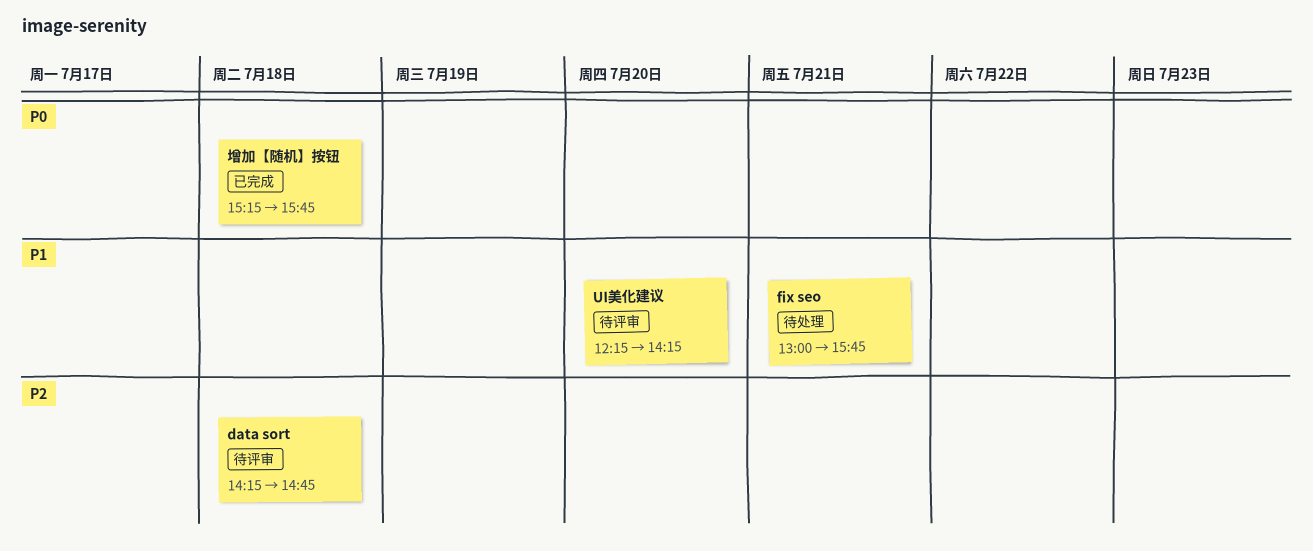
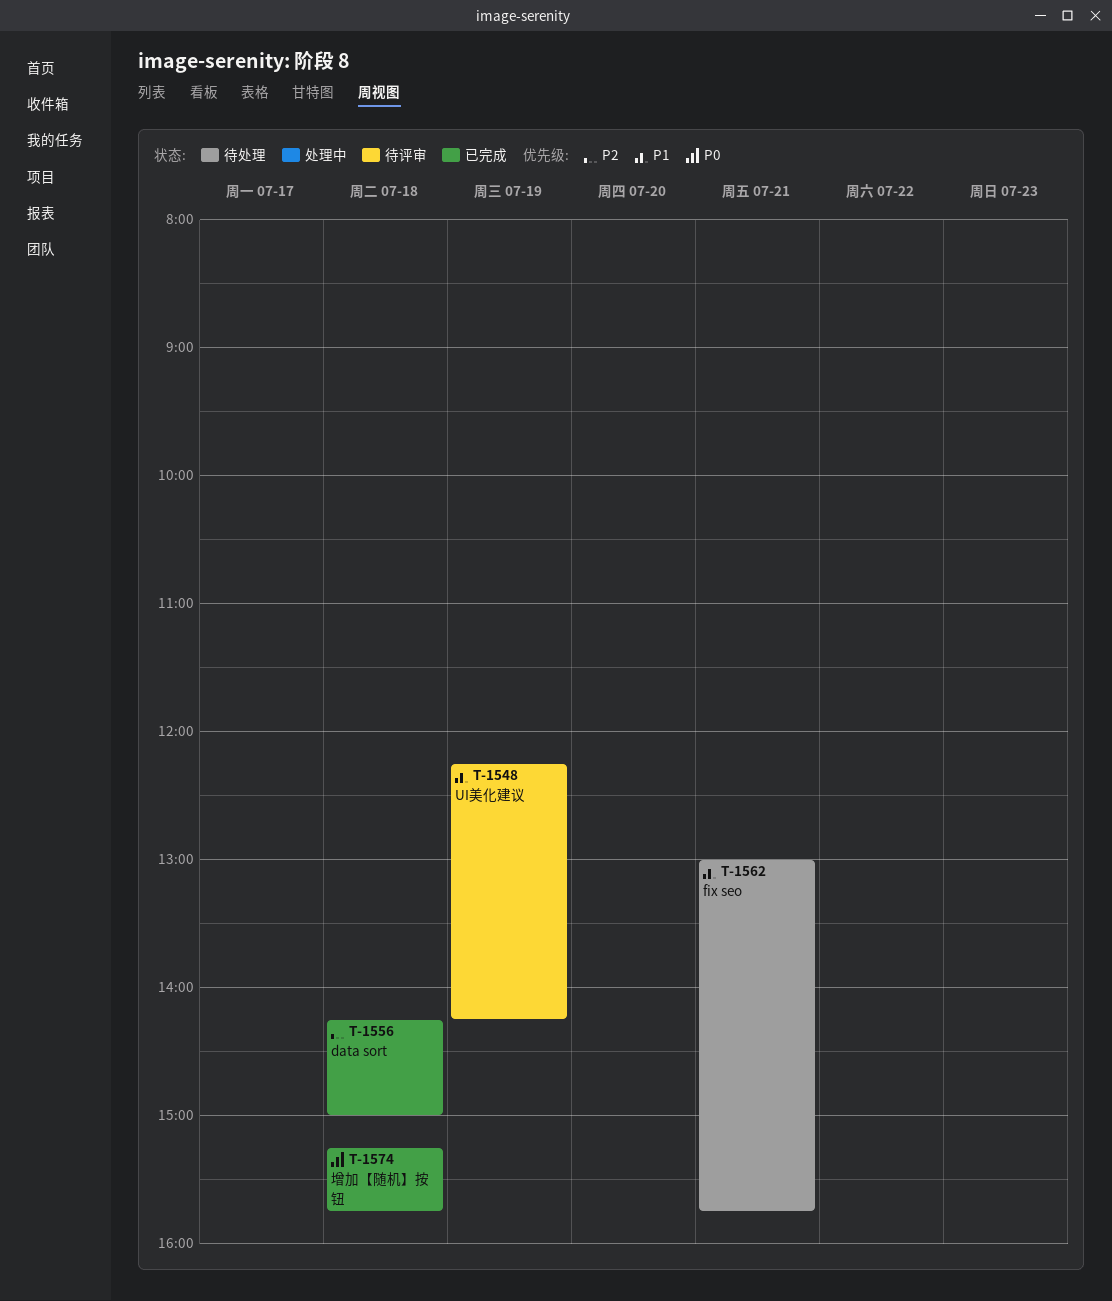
data sort, status: 待评审 -> 已完成
data sort, ends: 14:45 -> 15:00
UI美化建议, day: Jul 20 -> Jul 19

